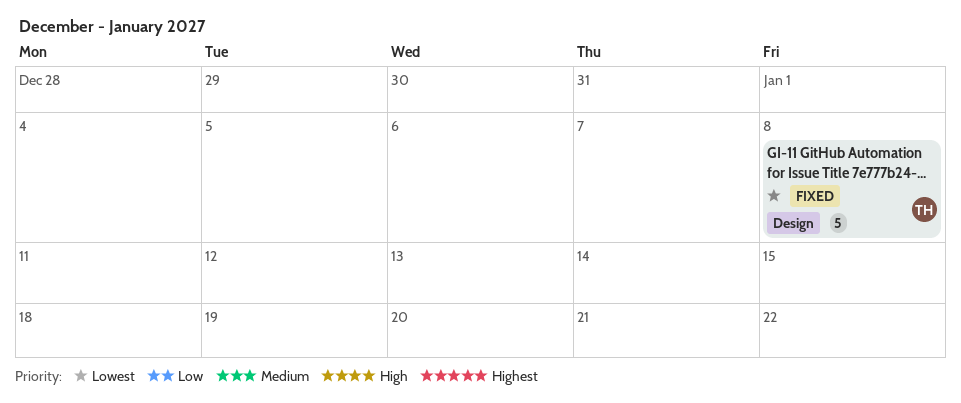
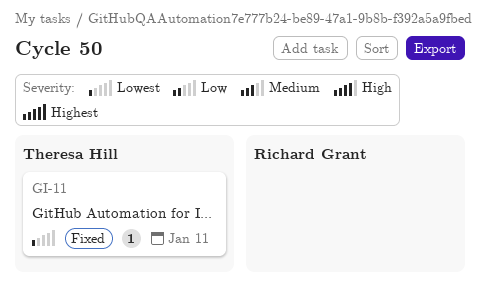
GI-11, estimate: 5 -> 1
GI-11, due: Jan 8 -> Jan 11

